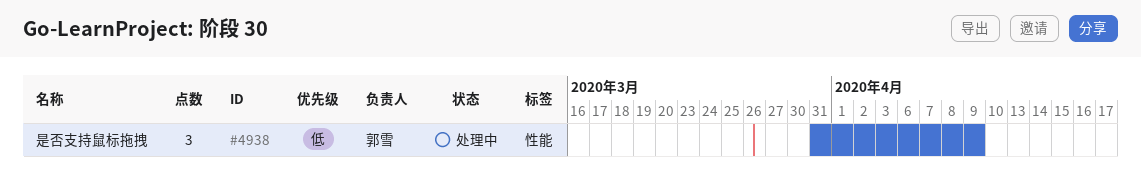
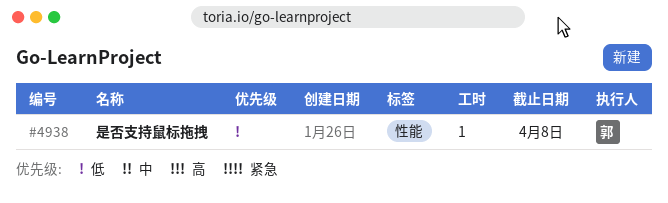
#4938, estimate: 3 -> 1
#4938, due: Apr 9 -> Apr 8

